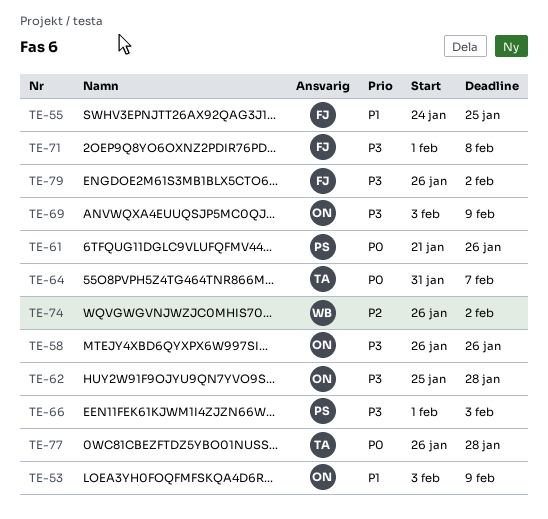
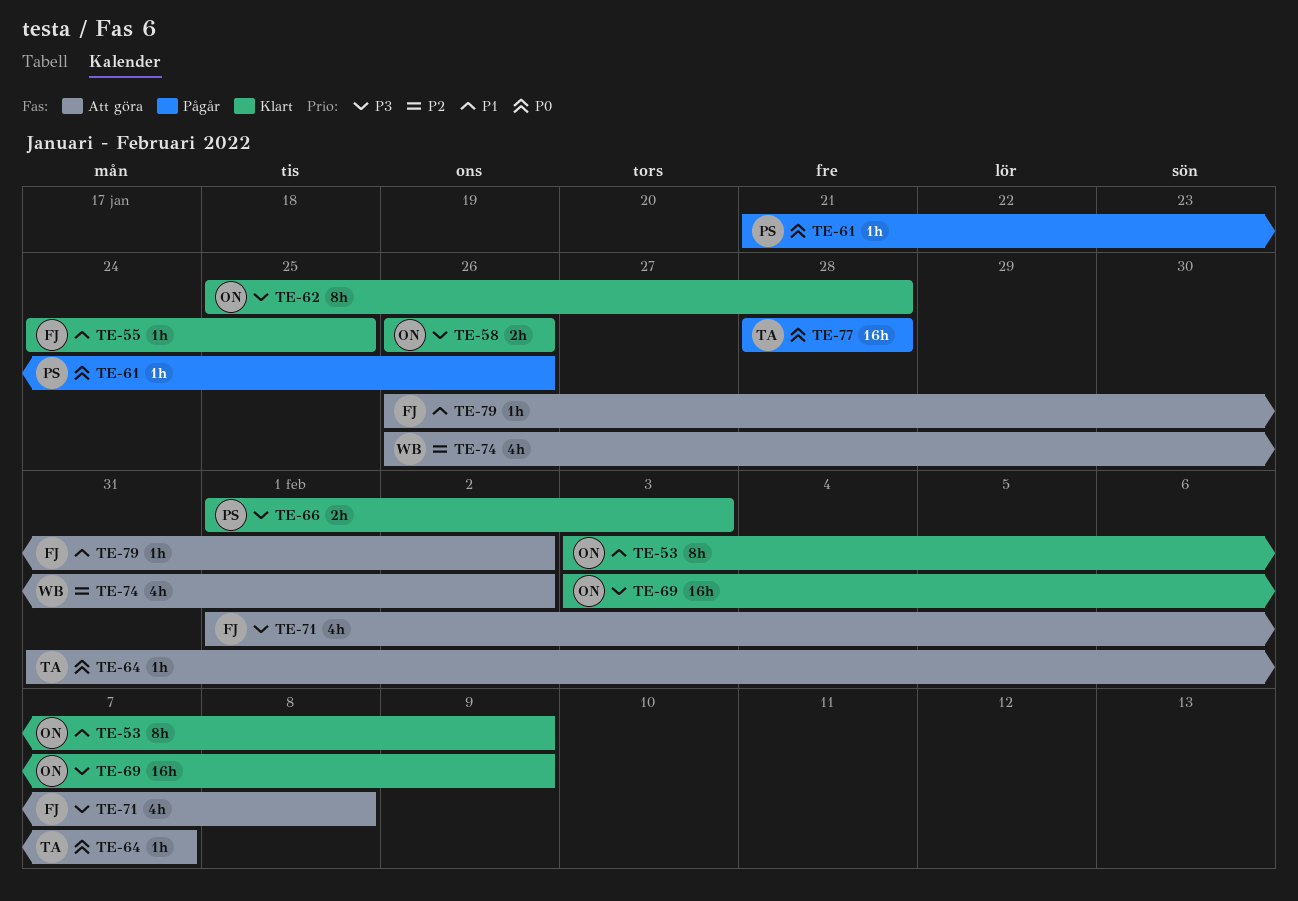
TE-77, start: Jan 26 -> Jan 28
TE-79, priority: P3 -> P1

